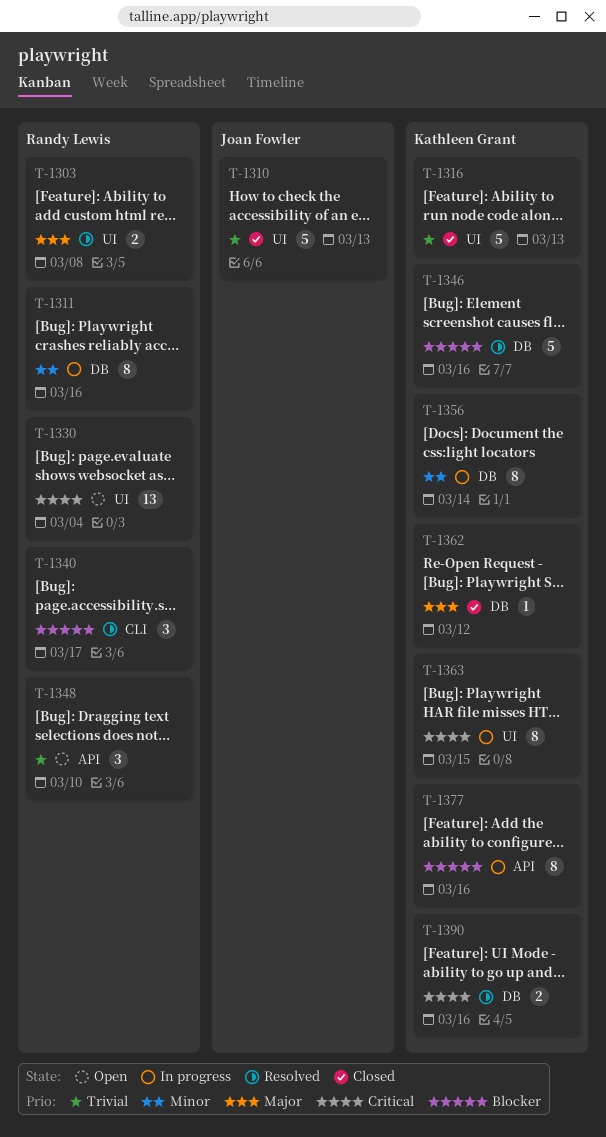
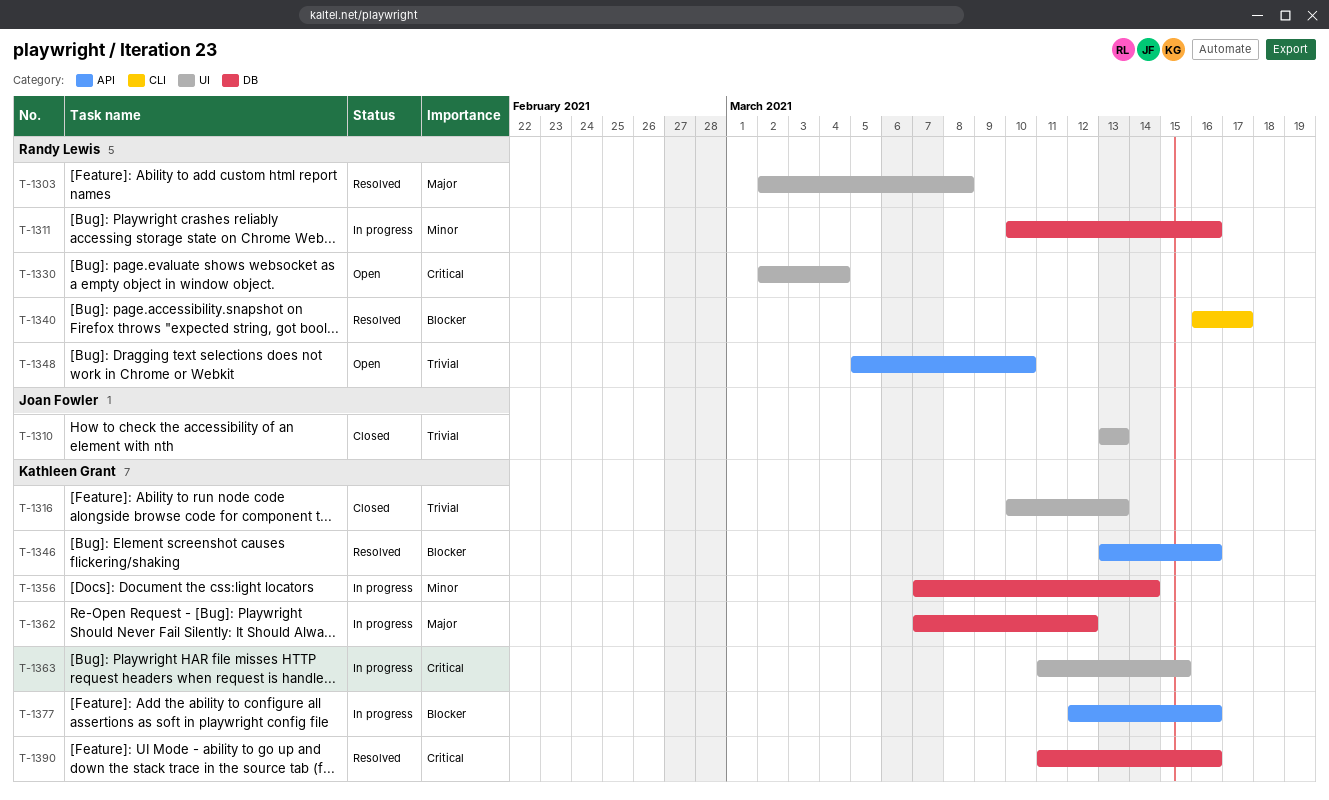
T-1346, label: DB -> API
T-1362, status: Closed -> In progress

